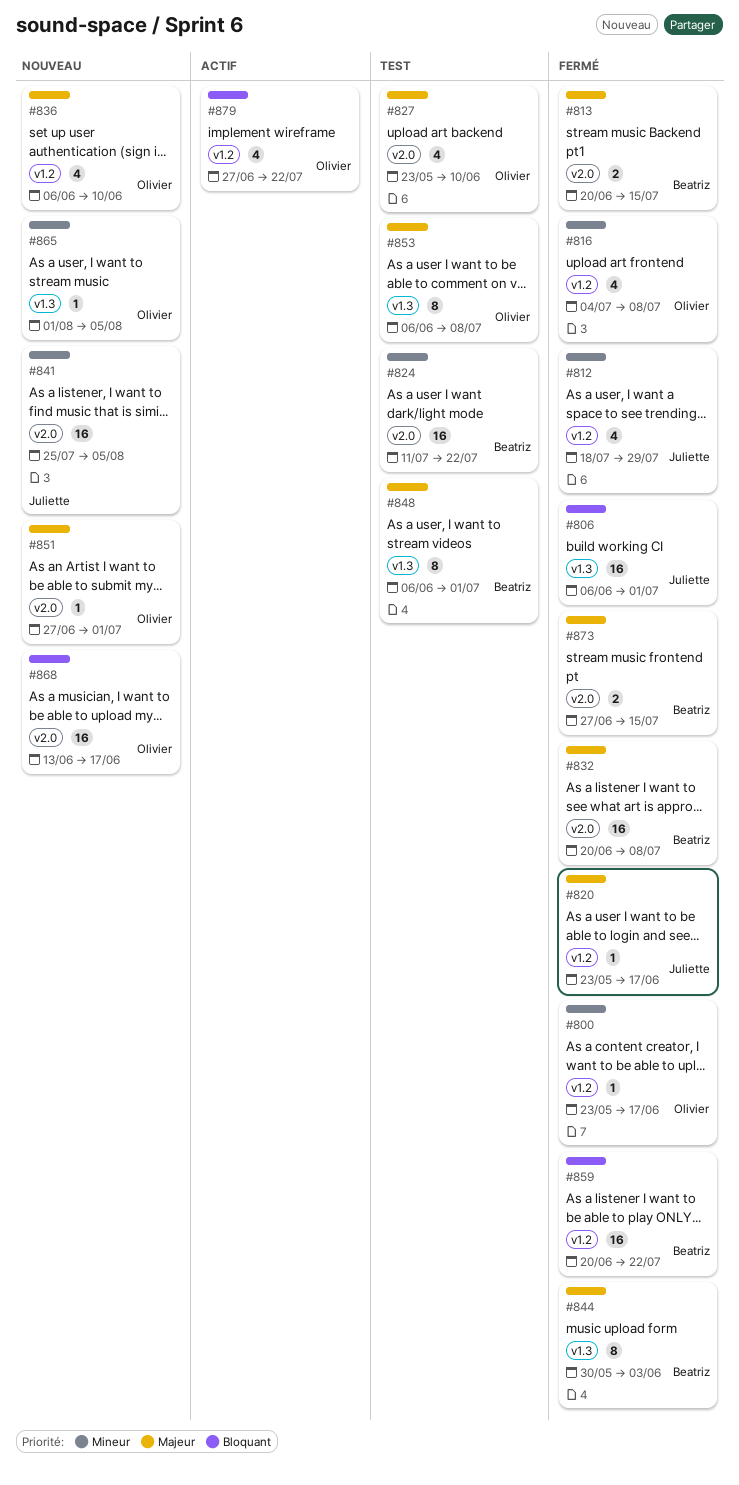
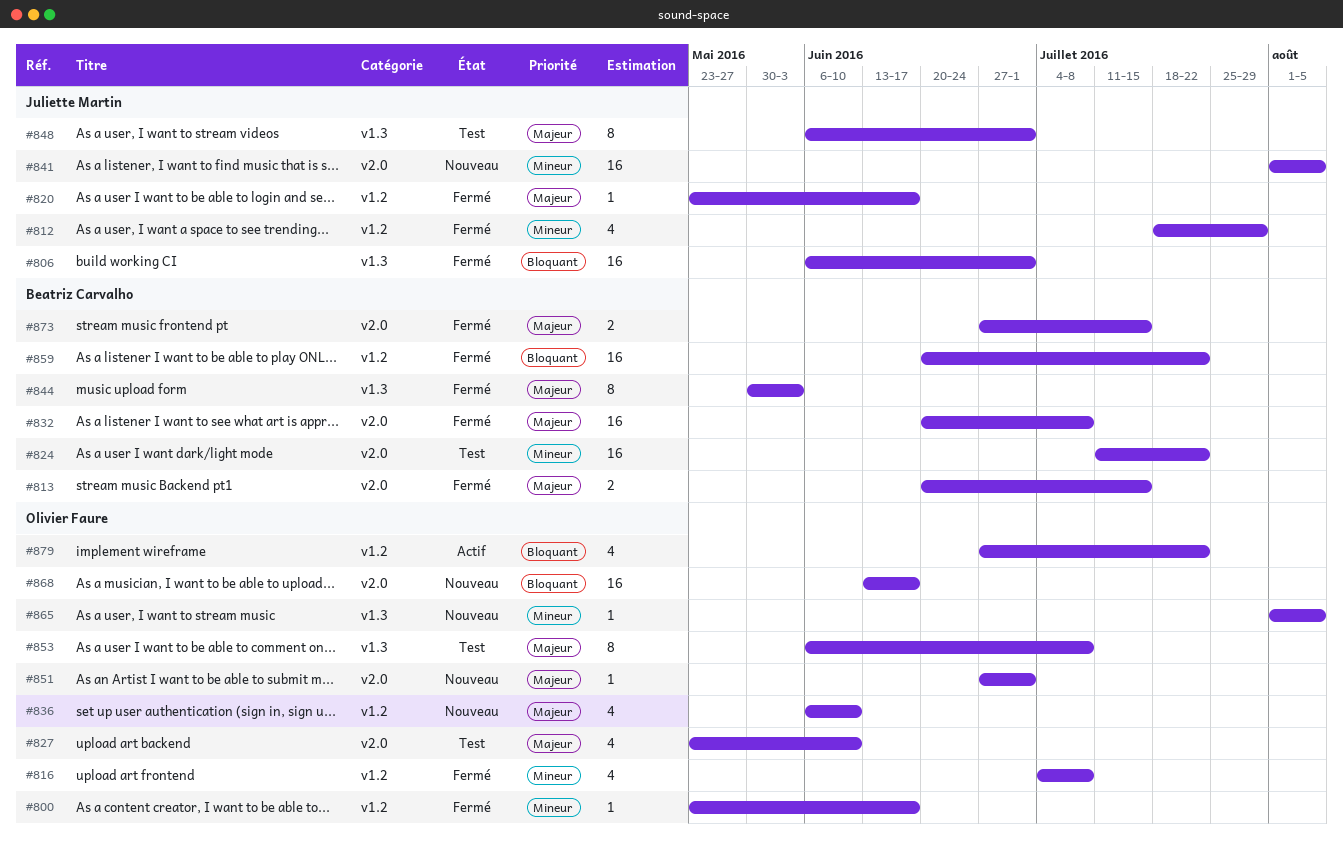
#841, start: Jul 25 -> Aug 1
#848, owner: Beatriz Carvalho -> Juliette Martin

